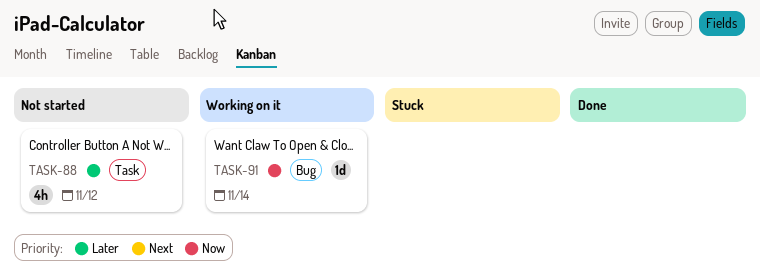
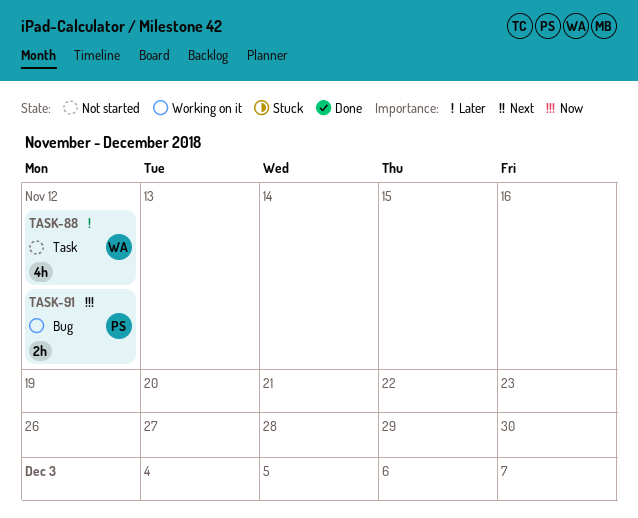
TASK-91, estimate: 1d -> 2h
TASK-91, due: Nov 14 -> Nov 12

